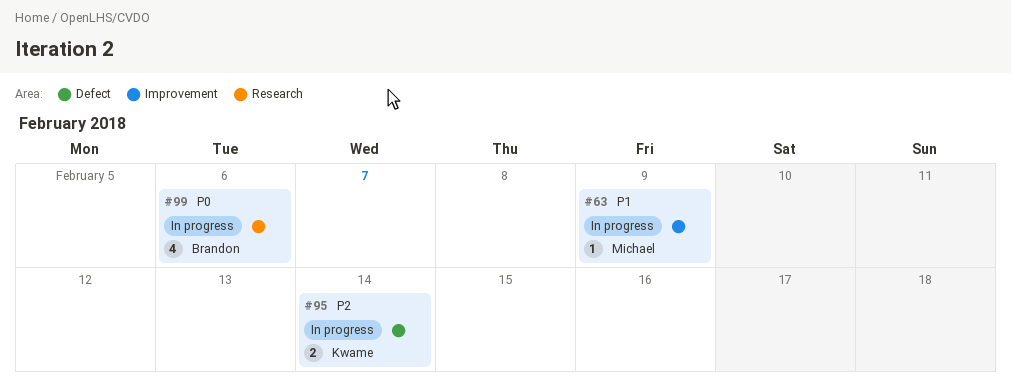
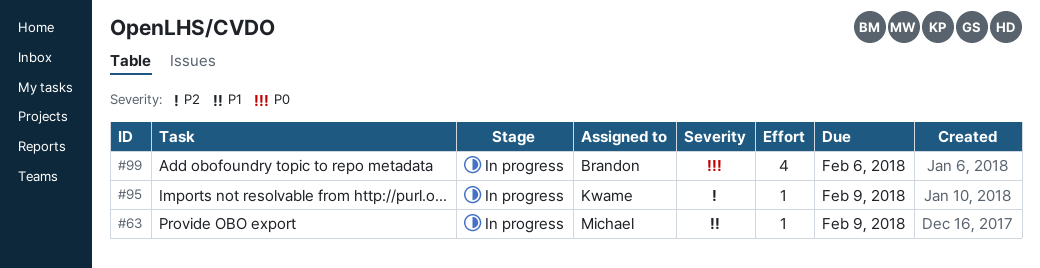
#95, estimate: 2 -> 1
#95, due: Feb 14 -> Feb 9

